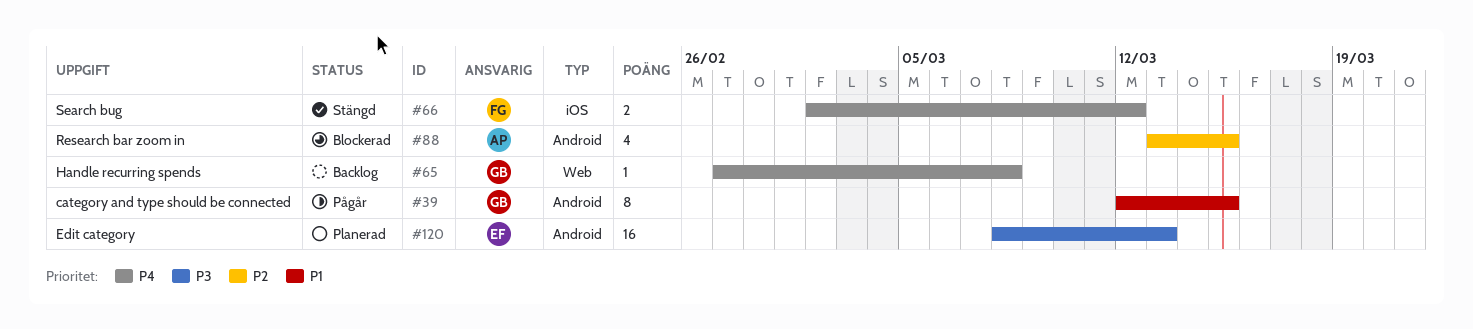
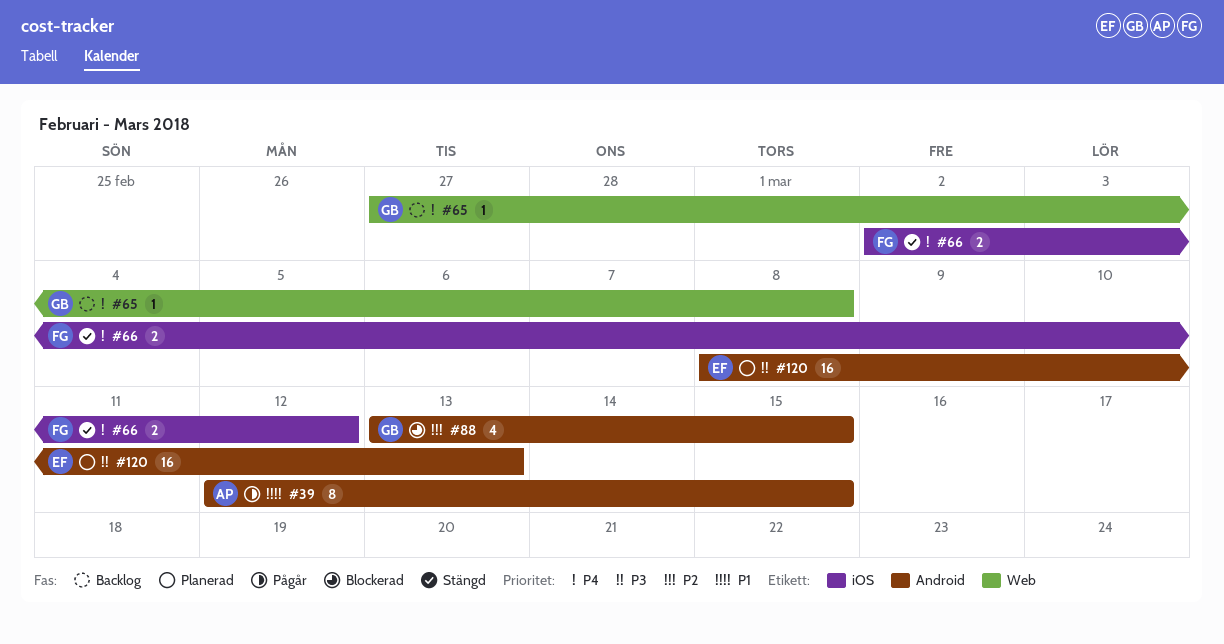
#39, owner: GB -> AP
#88, owner: AP -> GB

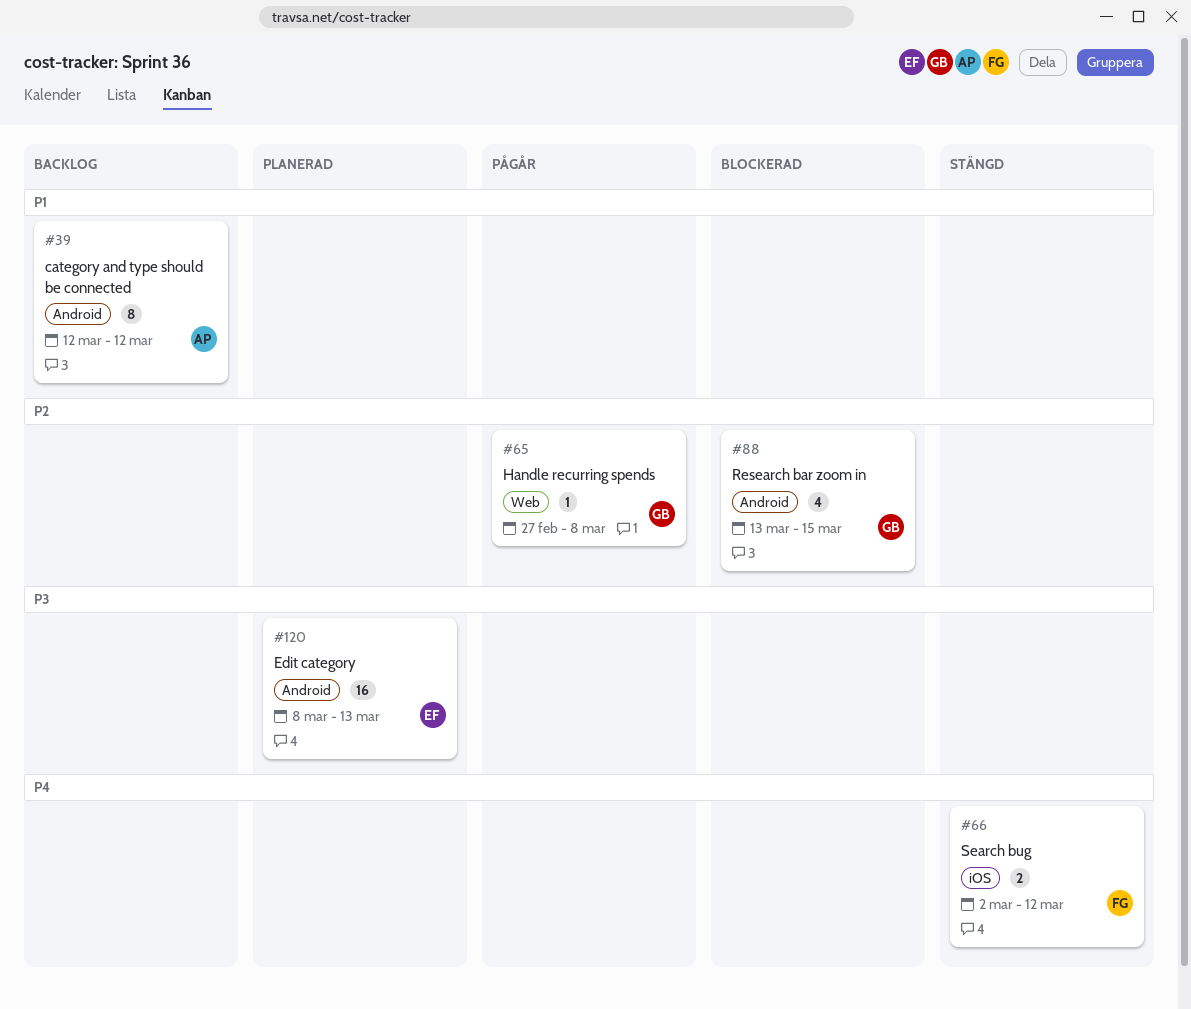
#39, status: Pågår -> Backlog
#39, due: Mar 15 -> Mar 12
#65, status: Backlog -> Pågår
#65, priority: P4 -> P2

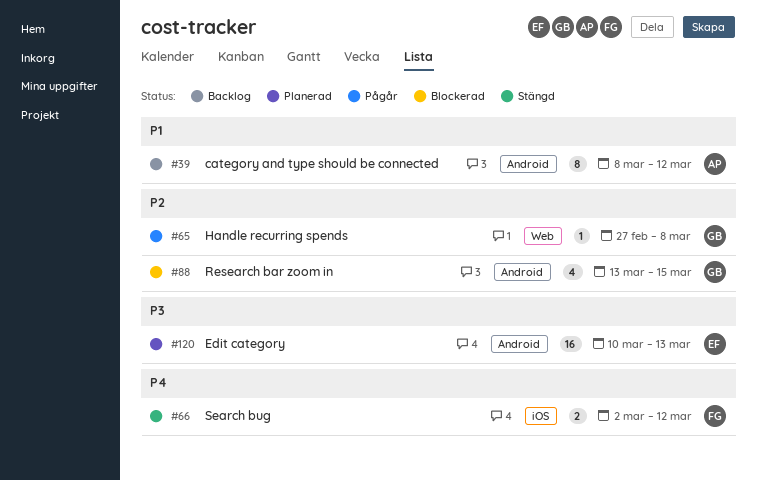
#39, start: Mar 12 -> Mar 8
#120, start: Mar 8 -> Mar 10

